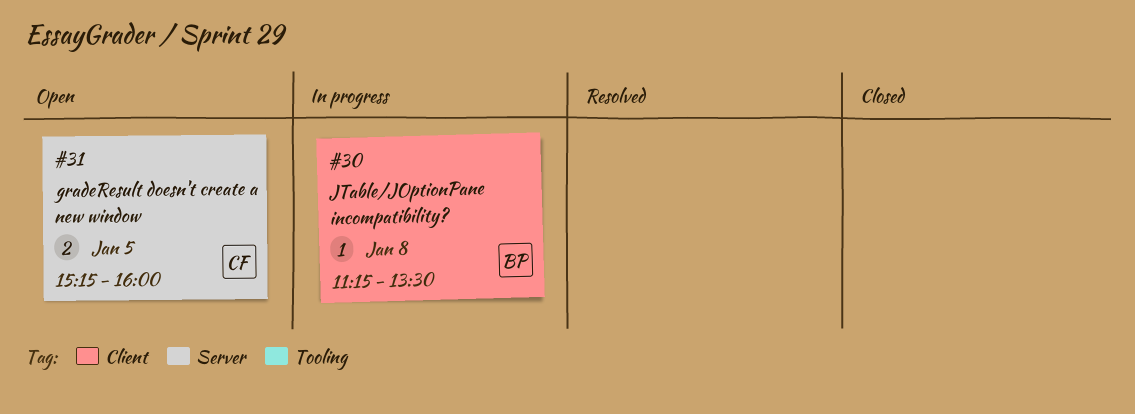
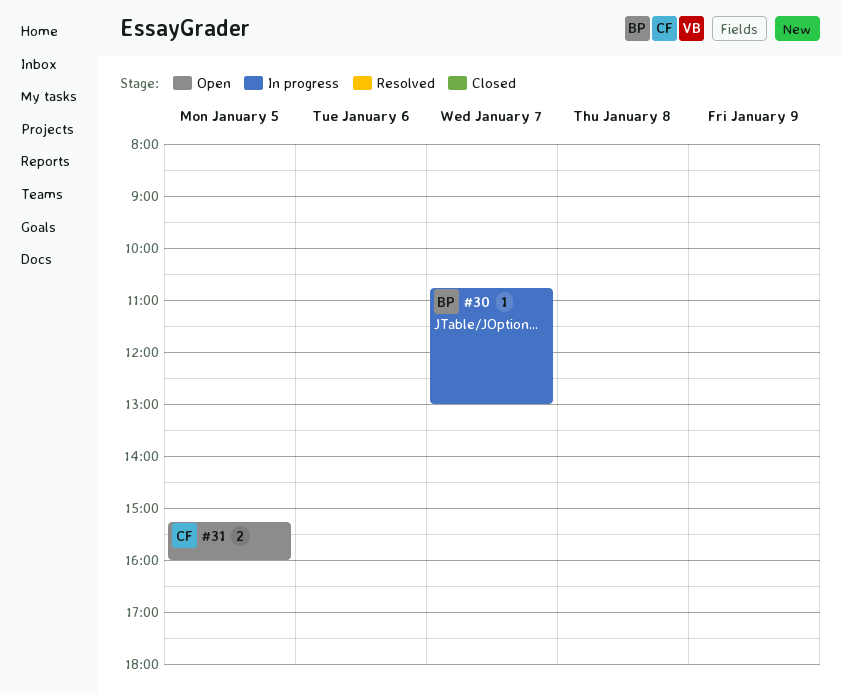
#30, day: Jan 8 -> Jan 7
#30, begins: 11:15 -> 10:45
#30, ends: 13:30 -> 13:00

